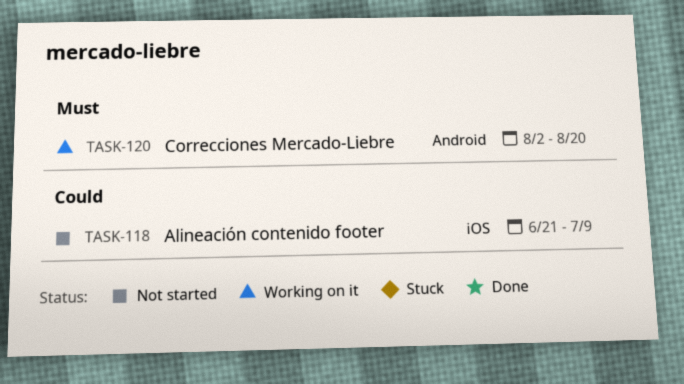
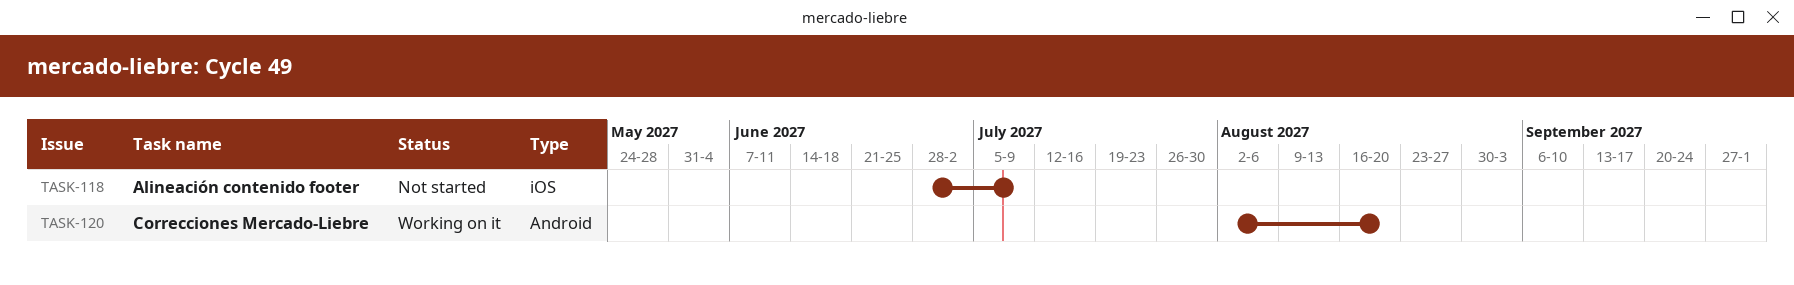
TASK-118, start: Jun 21 -> Jun 28

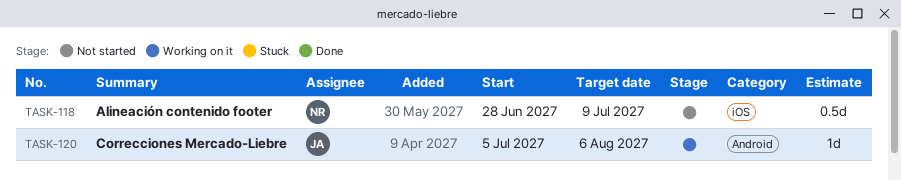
TASK-120, start: Aug 2 -> Jul 5
TASK-120, due: Aug 20 -> Aug 6

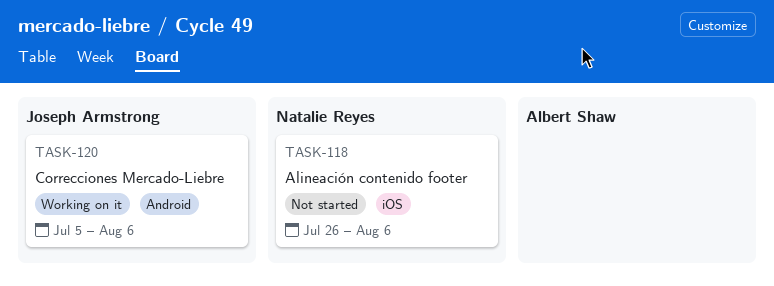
TASK-118, start: Jun 28 -> Jul 26
TASK-118, due: Jul 9 -> Aug 6

